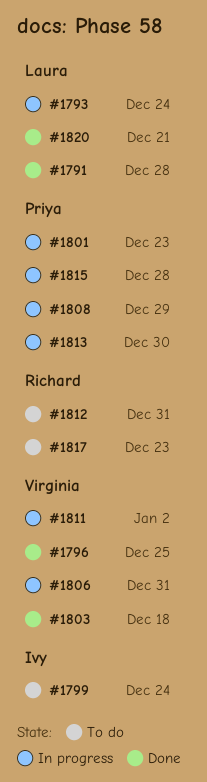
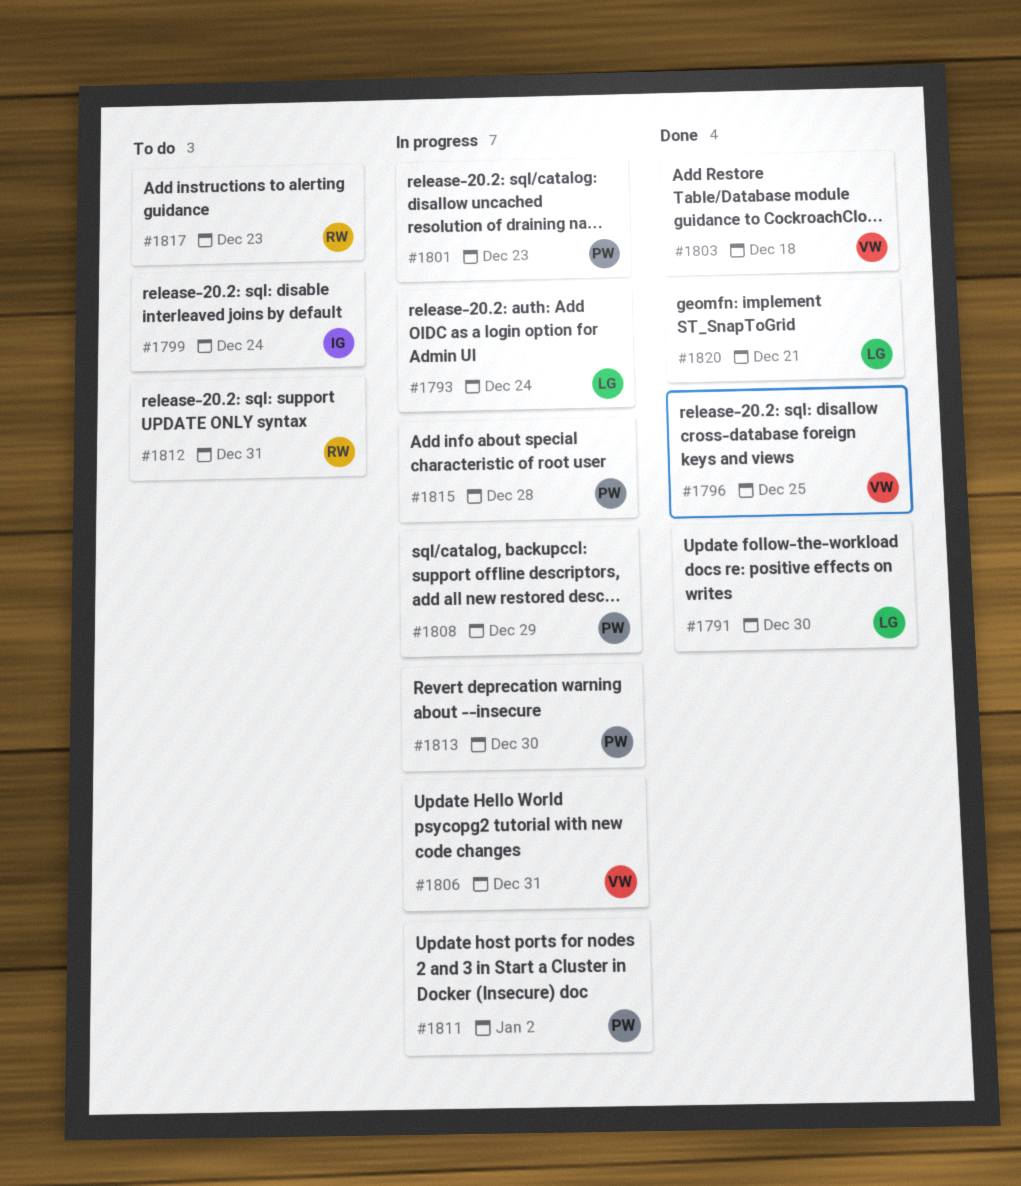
#1791, due: Dec 28 -> Dec 30
#1811, owner: Virginia -> Priya

